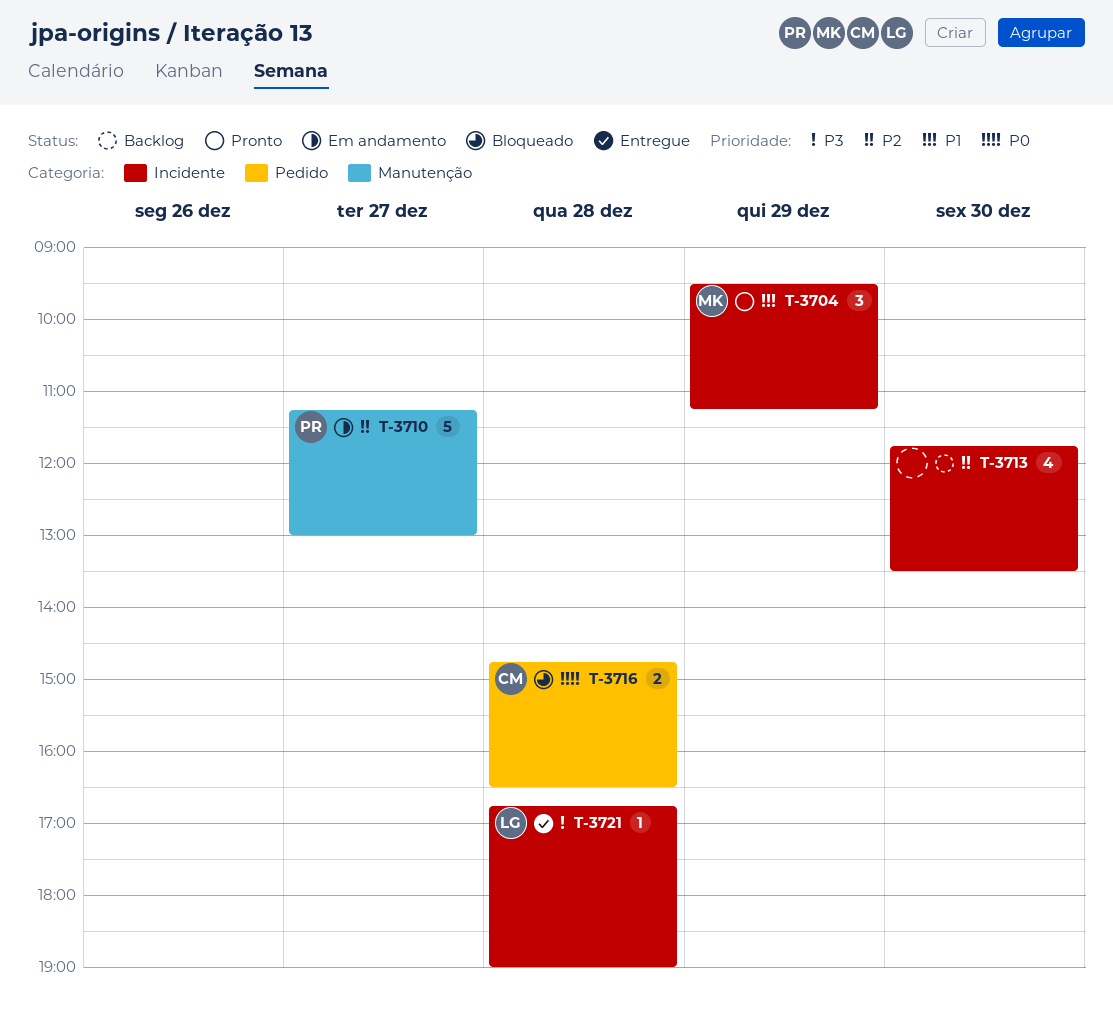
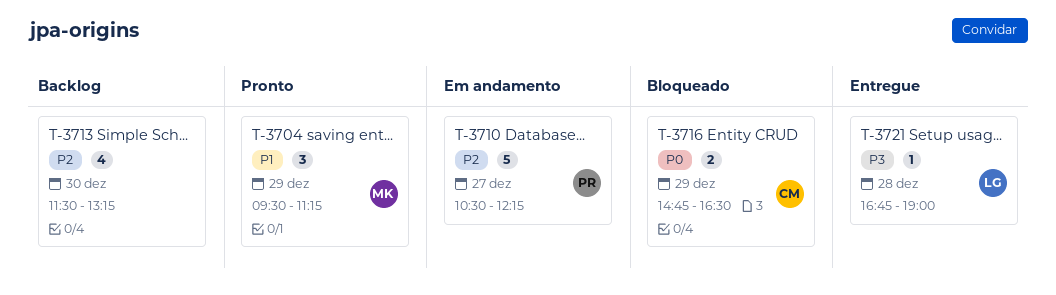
T-3710, begins: 11:15 -> 10:30
T-3710, ends: 13:00 -> 12:15
T-3713, begins: 11:45 -> 11:30
T-3713, ends: 13:30 -> 13:15
T-3716, day: Dec 28 -> Dec 29

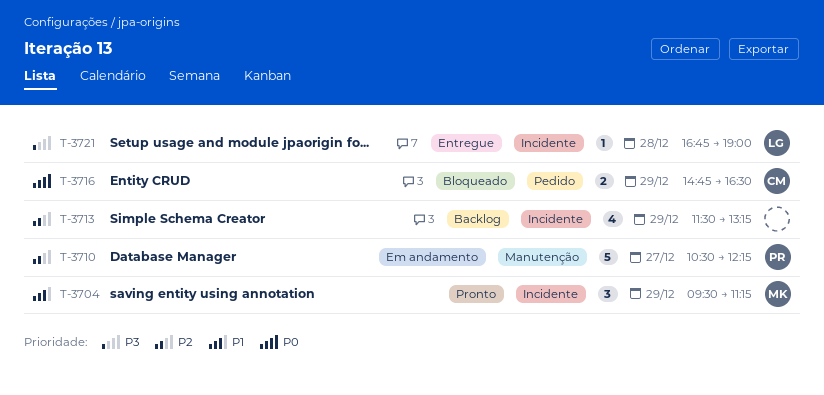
T-3713, day: Dec 30 -> Dec 29

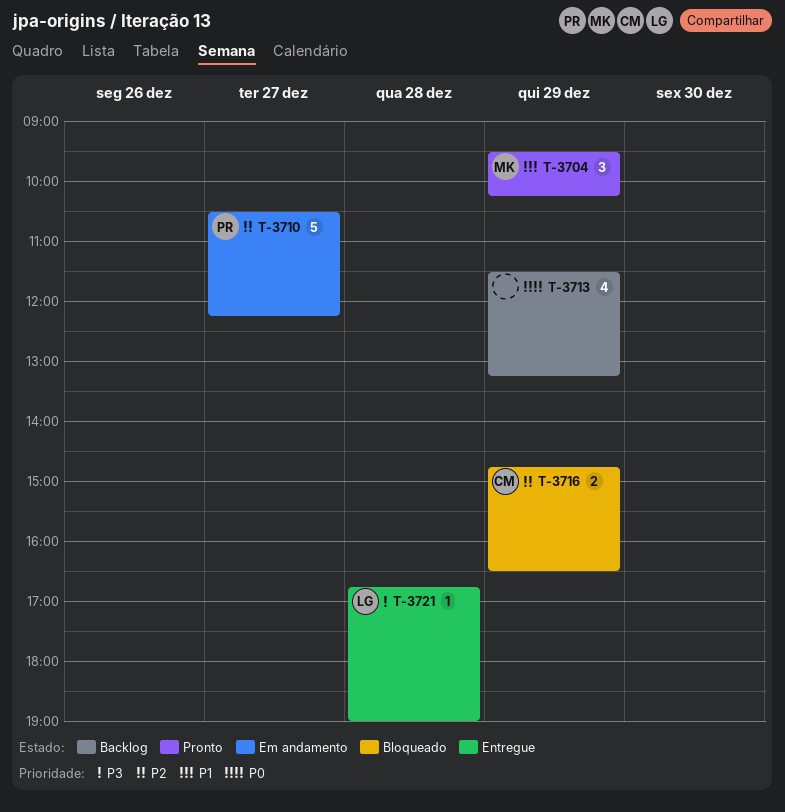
T-3704, ends: 11:15 -> 10:15
T-3713, priority: P2 -> P0
T-3716, priority: P0 -> P2

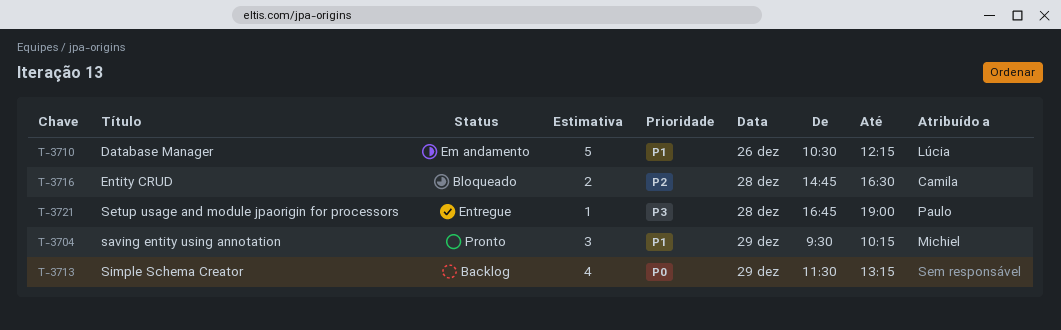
T-3710, owner: Paulo -> Lúcia
T-3710, priority: P2 -> P1
T-3710, day: Dec 27 -> Dec 26
T-3716, day: Dec 29 -> Dec 28
T-3721, owner: Lúcia -> Paulo

